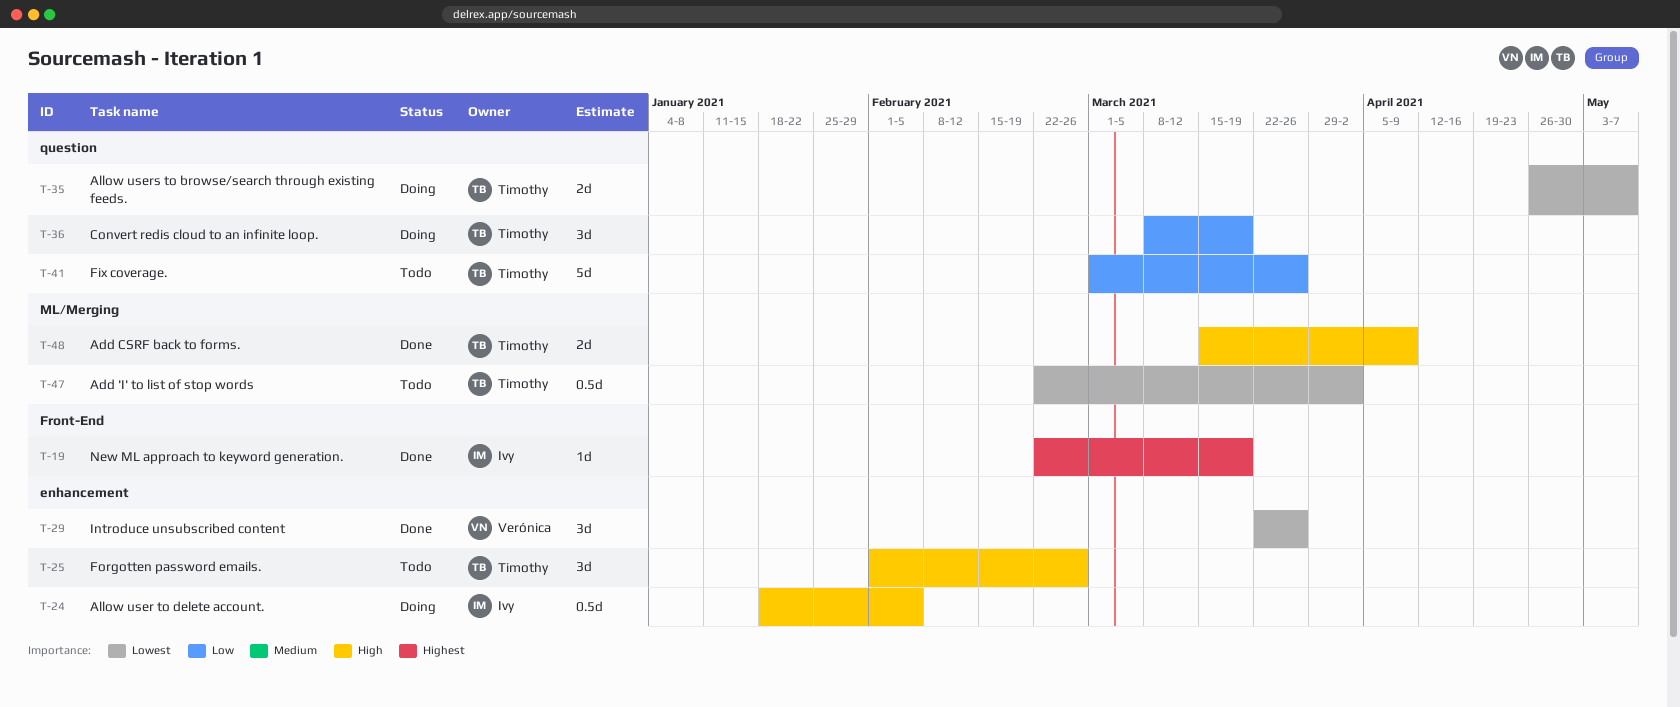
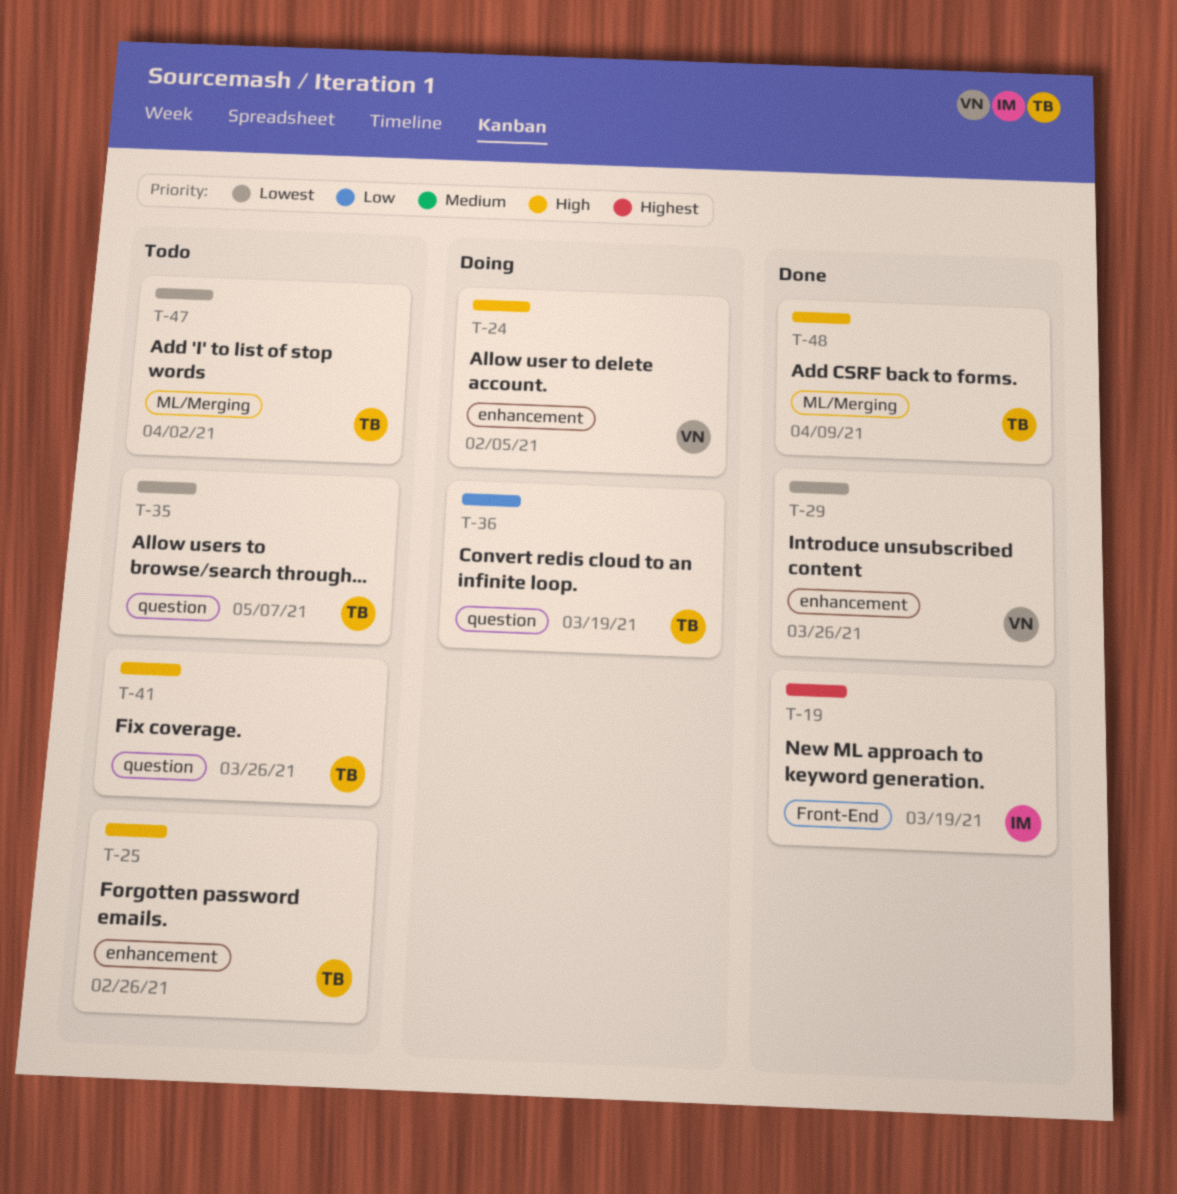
T-24, owner: Ivy -> Verónica
T-35, status: Doing -> Todo
T-41, priority: Low -> High

